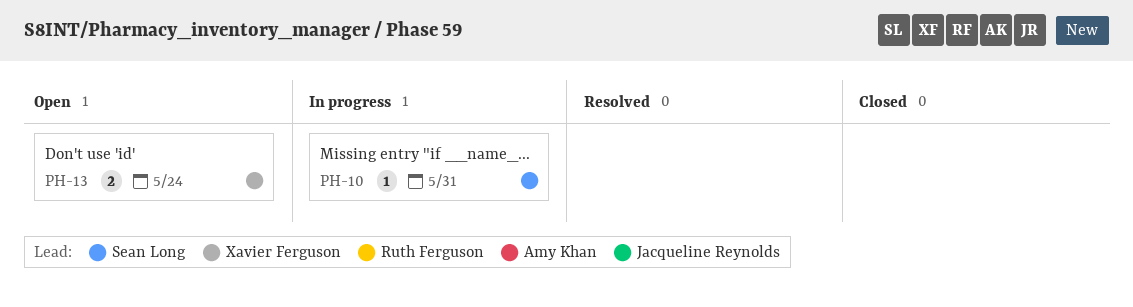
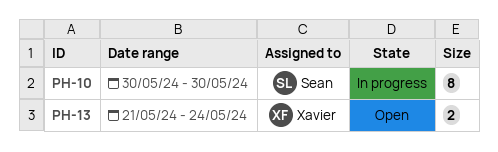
PH-10, estimate: 1 -> 8
PH-10, due: May 31 -> May 30

